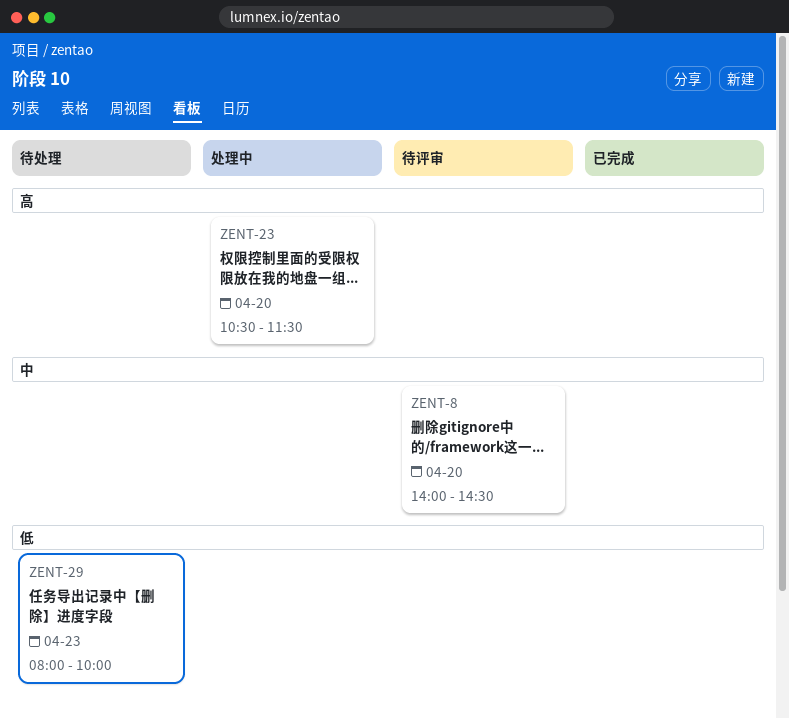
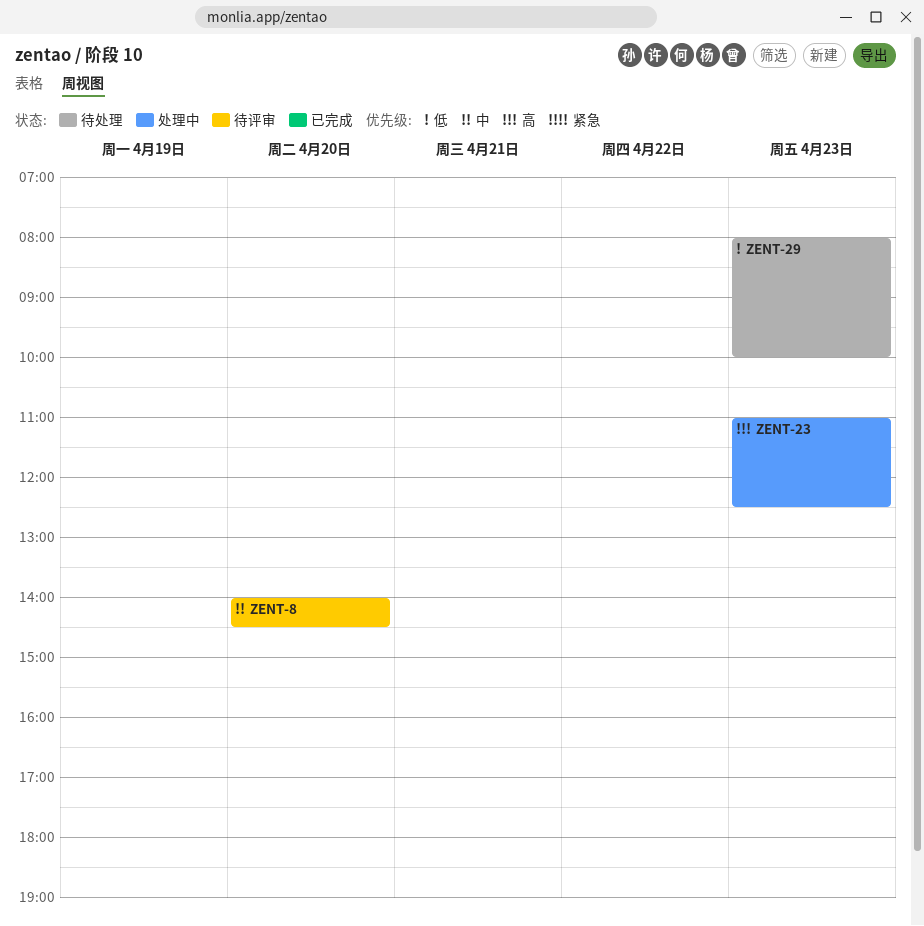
ZENT-23, day: Apr 20 -> Apr 23
ZENT-23, begins: 10:30 -> 11:00
ZENT-23, ends: 11:30 -> 12:30

